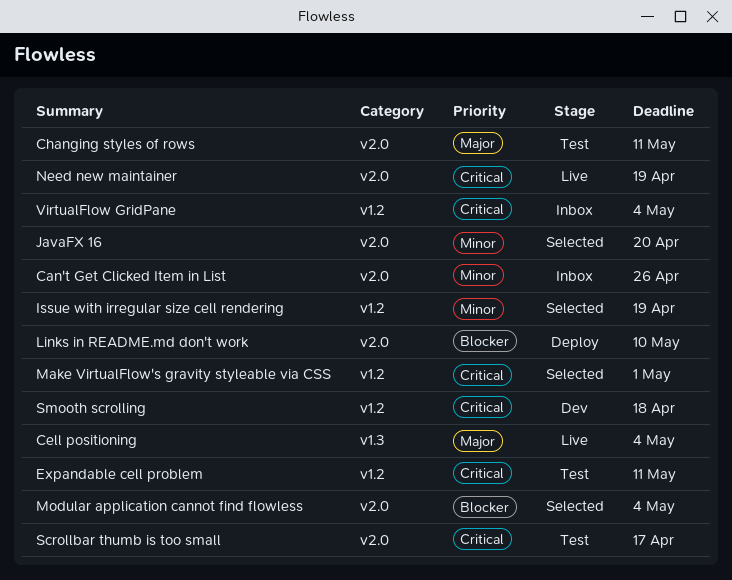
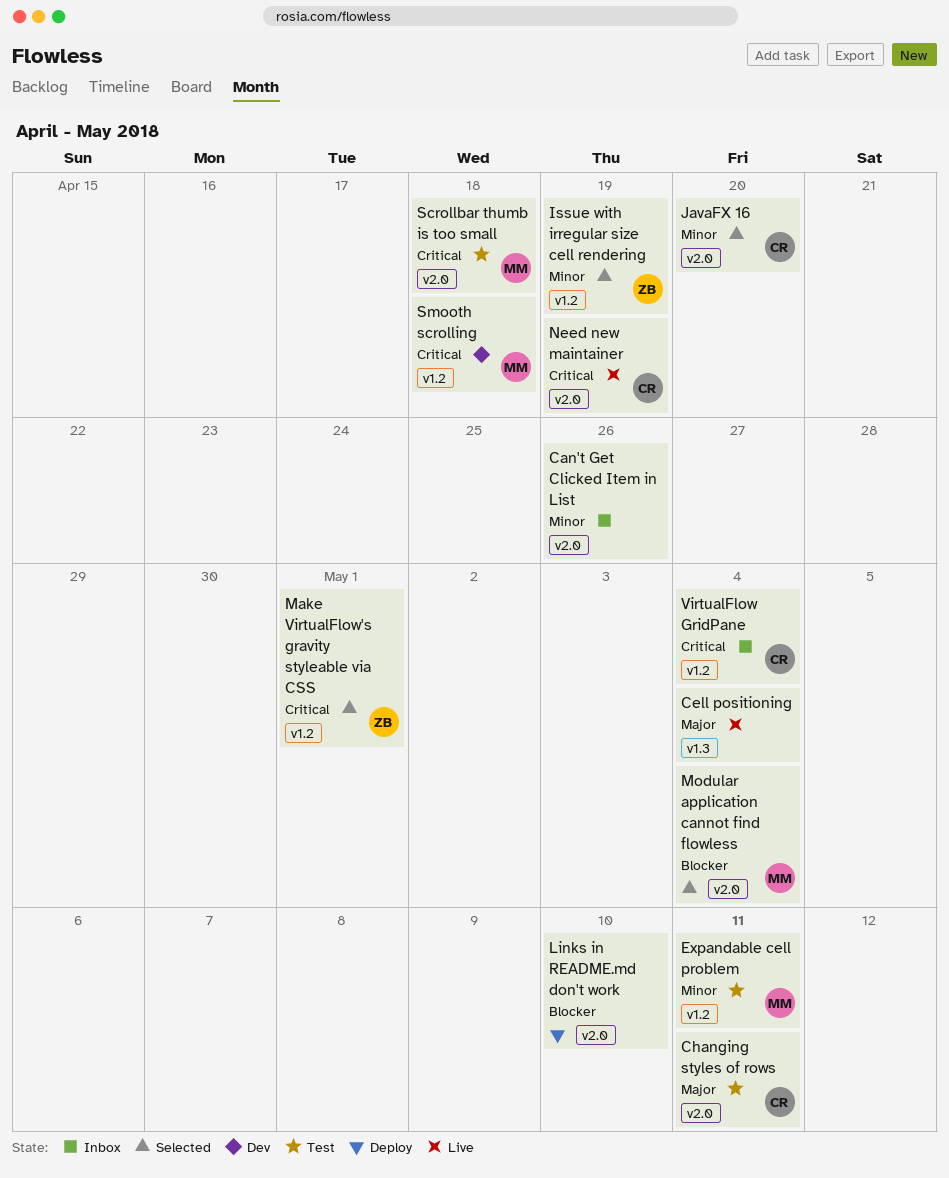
Expandable cell problem, priority: Critical -> Minor
Scrollbar thumb is too small, due: Apr 17 -> Apr 18

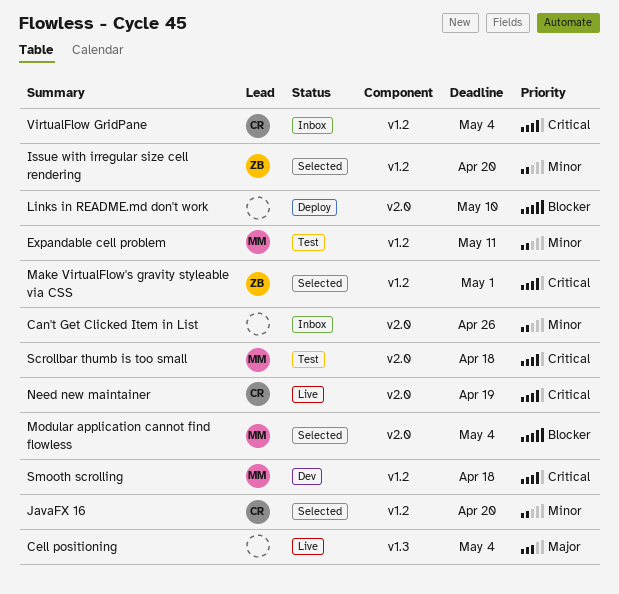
Changing styles of rows: present -> none
Issue with irregular size cell rendering, due: Apr 19 -> Apr 20
JavaFX 16, label: v2.0 -> v1.2

